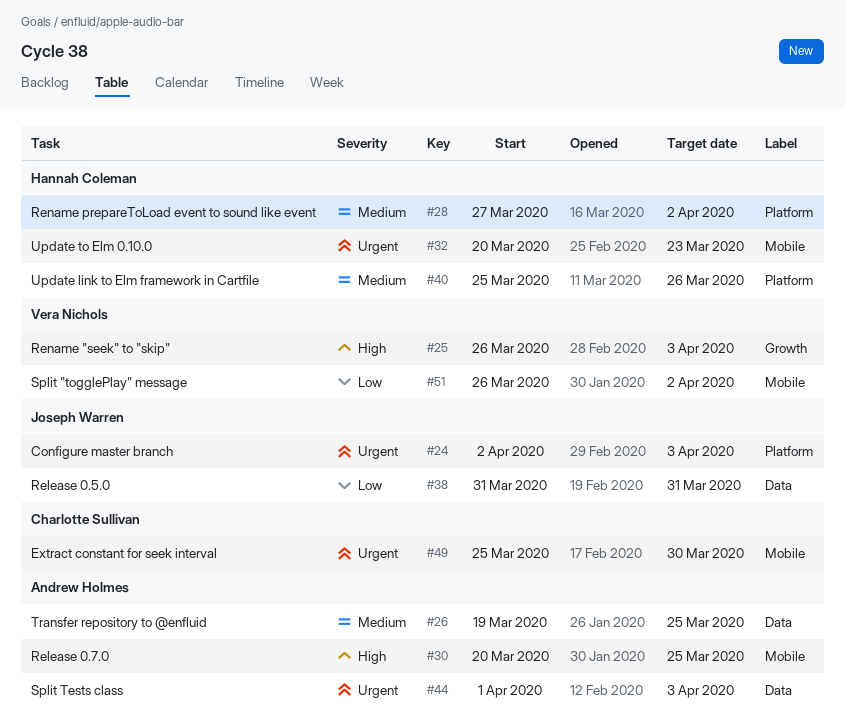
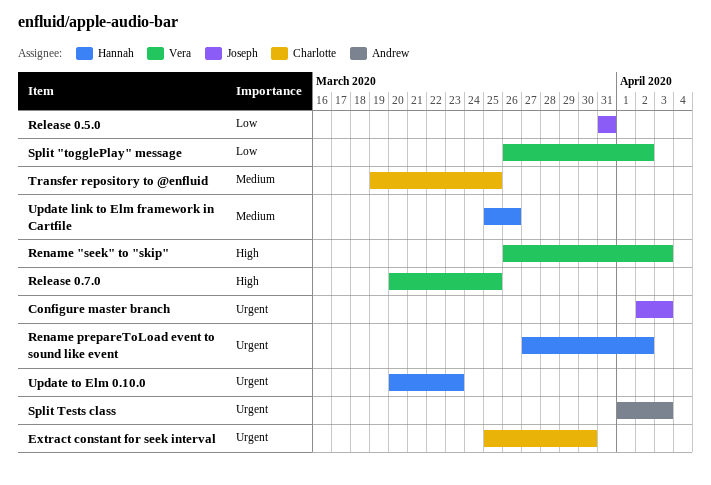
Release 0.7.0, owner: Andrew Holmes -> Vera Nichols
Rename prepareToLoad event to sound like event, priority: Medium -> Urgent
Transfer repository to @enfluid, owner: Andrew Holmes -> Charlotte Sullivan

